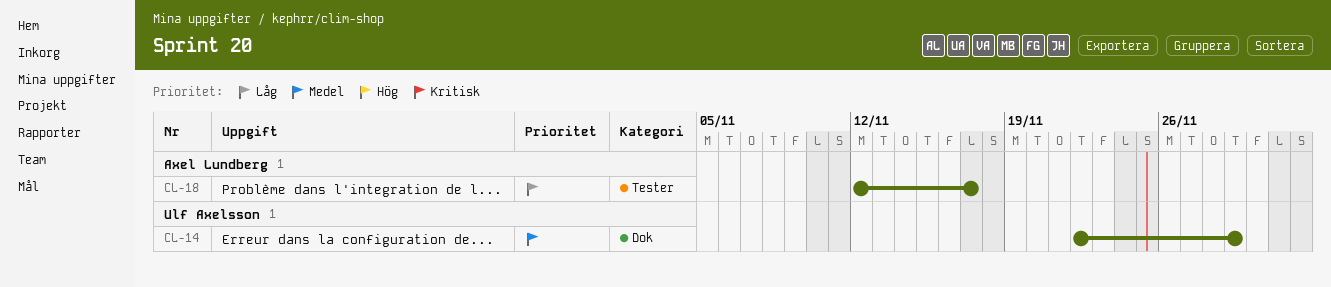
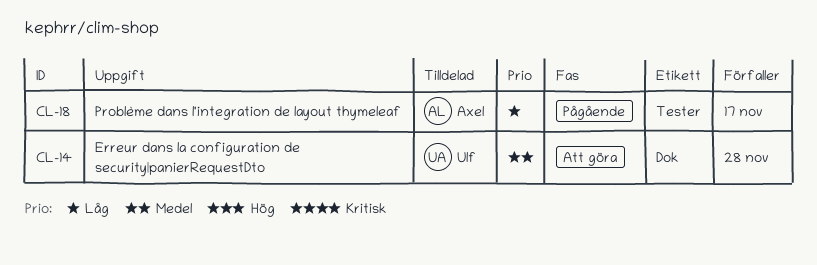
CL-14, due: Nov 29 -> Nov 28

